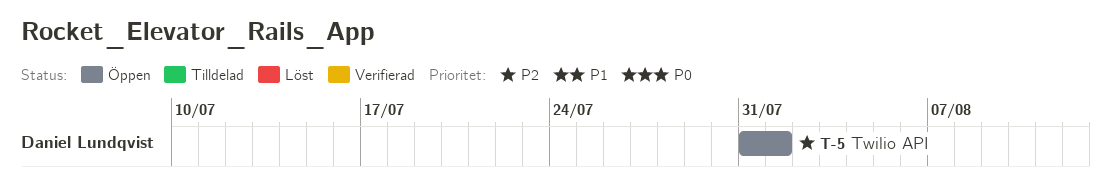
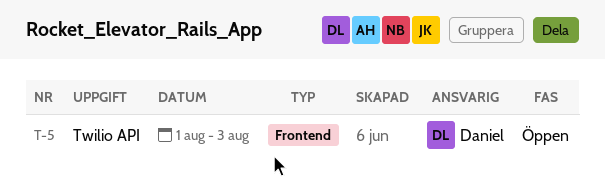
T-5, start: Jul 31 -> Aug 1
T-5, due: Aug 1 -> Aug 3

